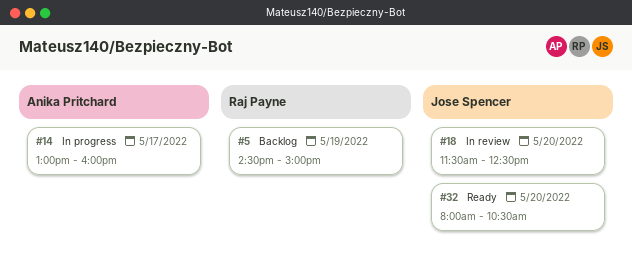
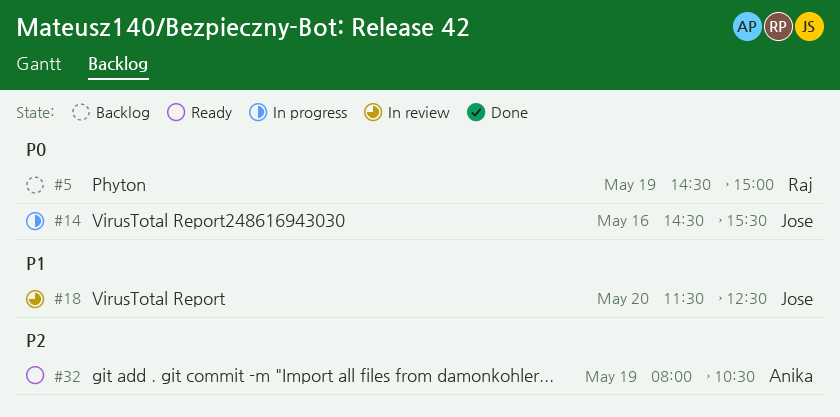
#14, owner: Anika Pritchard -> Jose Spencer
#14, day: May 17 -> May 16
#14, begins: 13:00 -> 14:30
#14, ends: 16:00 -> 15:30
#32, owner: Jose Spencer -> Anika Pritchard
#32, day: May 20 -> May 19

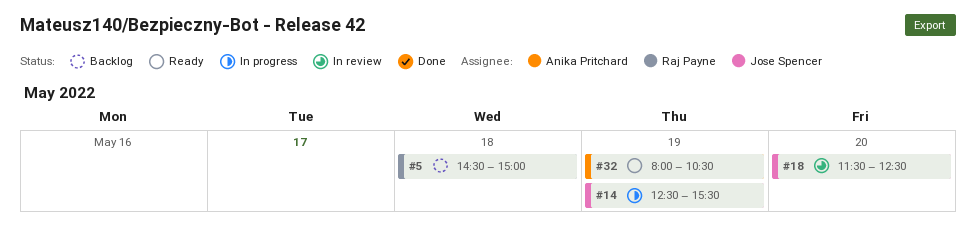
#5, day: May 19 -> May 18
#14, day: May 16 -> May 19
#14, begins: 14:30 -> 12:30

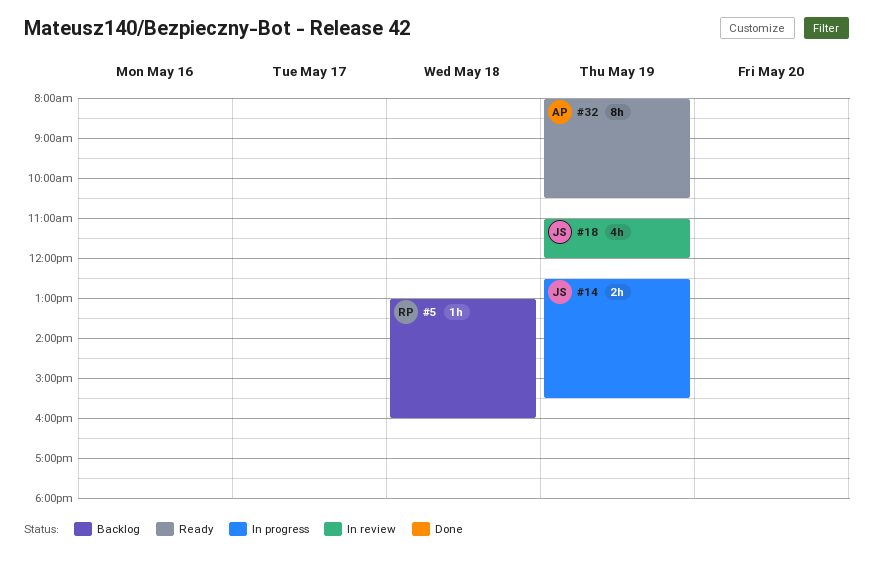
#5, begins: 14:30 -> 13:00
#5, ends: 15:00 -> 16:00
#18, day: May 20 -> May 19
#18, begins: 11:30 -> 11:00
#18, ends: 12:30 -> 12:00

